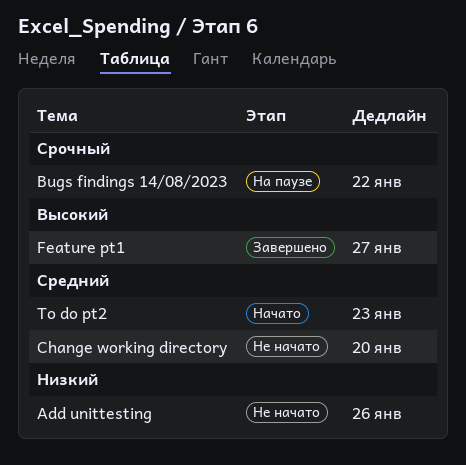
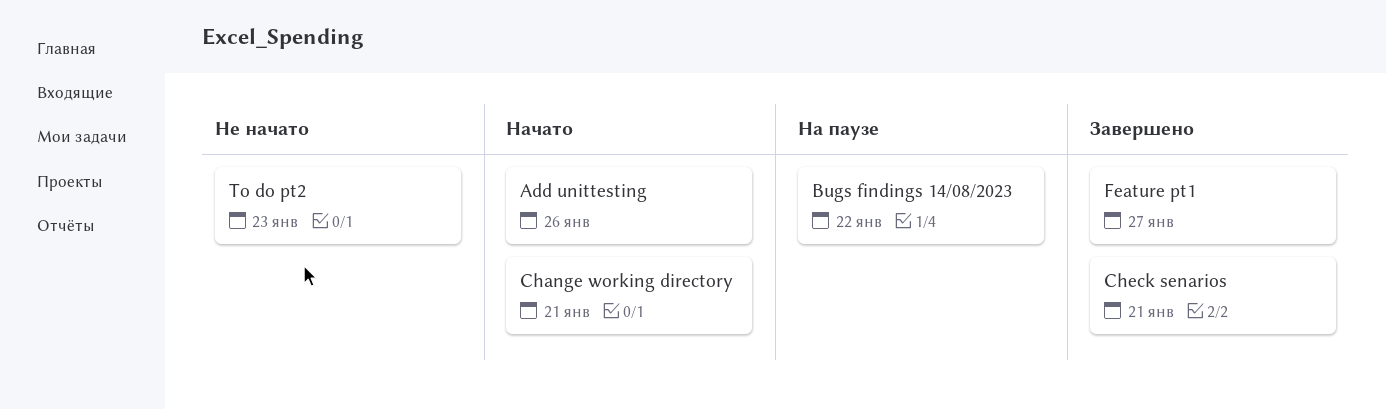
Add unittesting, status: Не начато -> Начато
Change working directory, status: Не начато -> Начато
Change working directory, due: Jan 20 -> Jan 21
Check senarios: none -> present
To do pt2, status: Начато -> Не начато

